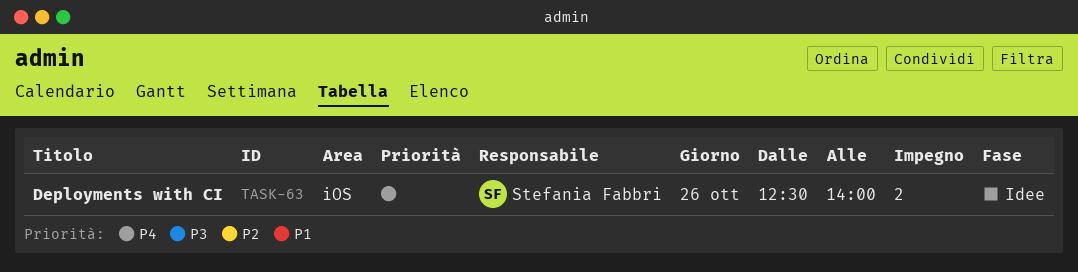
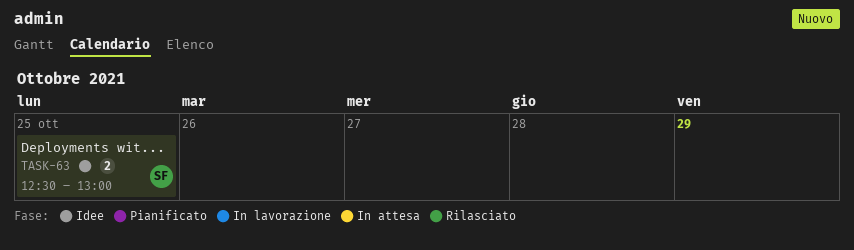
TASK-63, day: Oct 26 -> Oct 25
TASK-63, ends: 14:00 -> 13:00

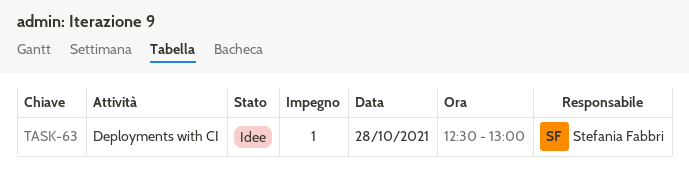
TASK-63, estimate: 2 -> 1
TASK-63, day: Oct 25 -> Oct 28

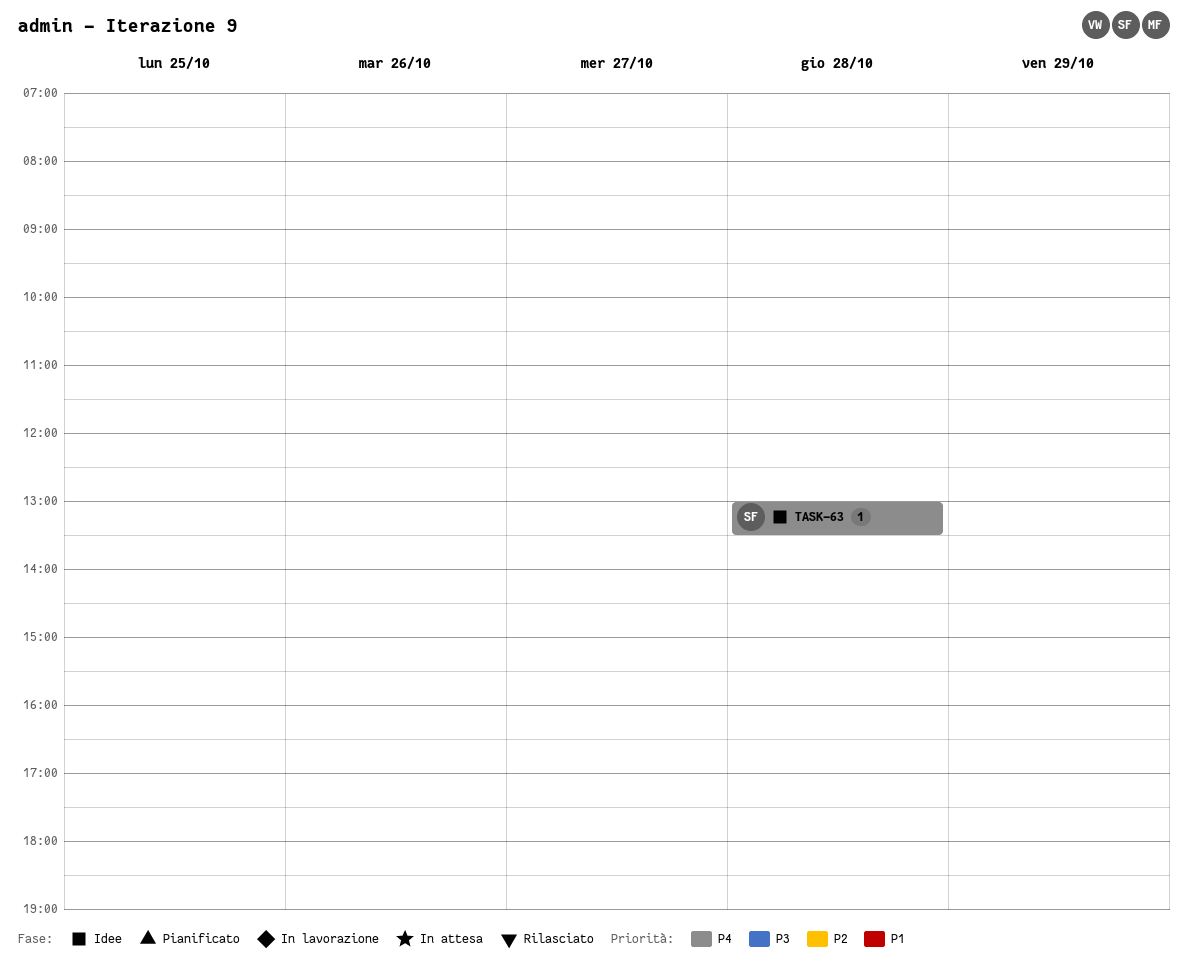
TASK-63, begins: 12:30 -> 13:00
TASK-63, ends: 13:00 -> 13:30

